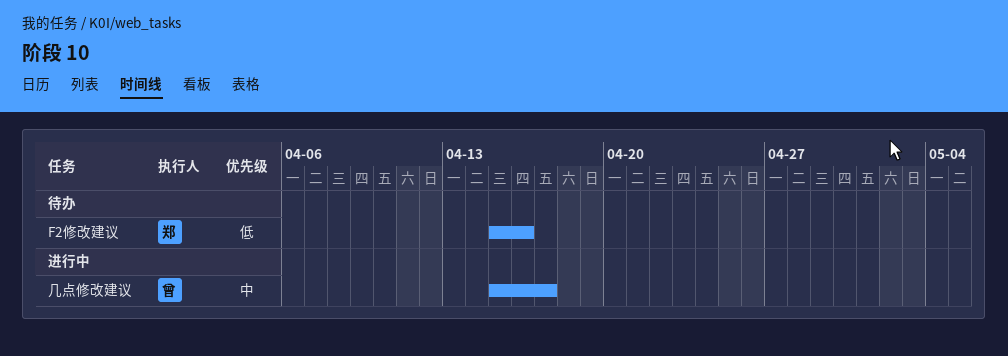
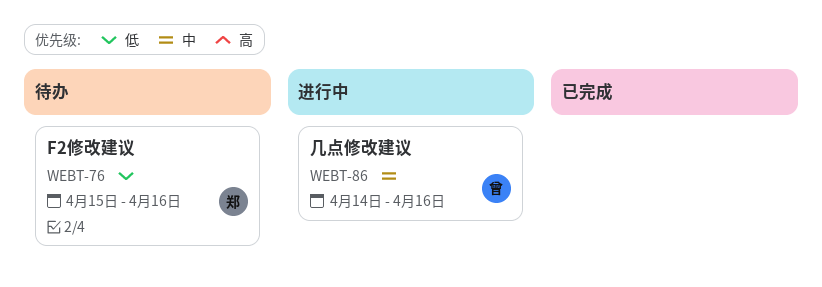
几点修改建议, start: Apr 15 -> Apr 14
几点修改建议, due: Apr 17 -> Apr 16

